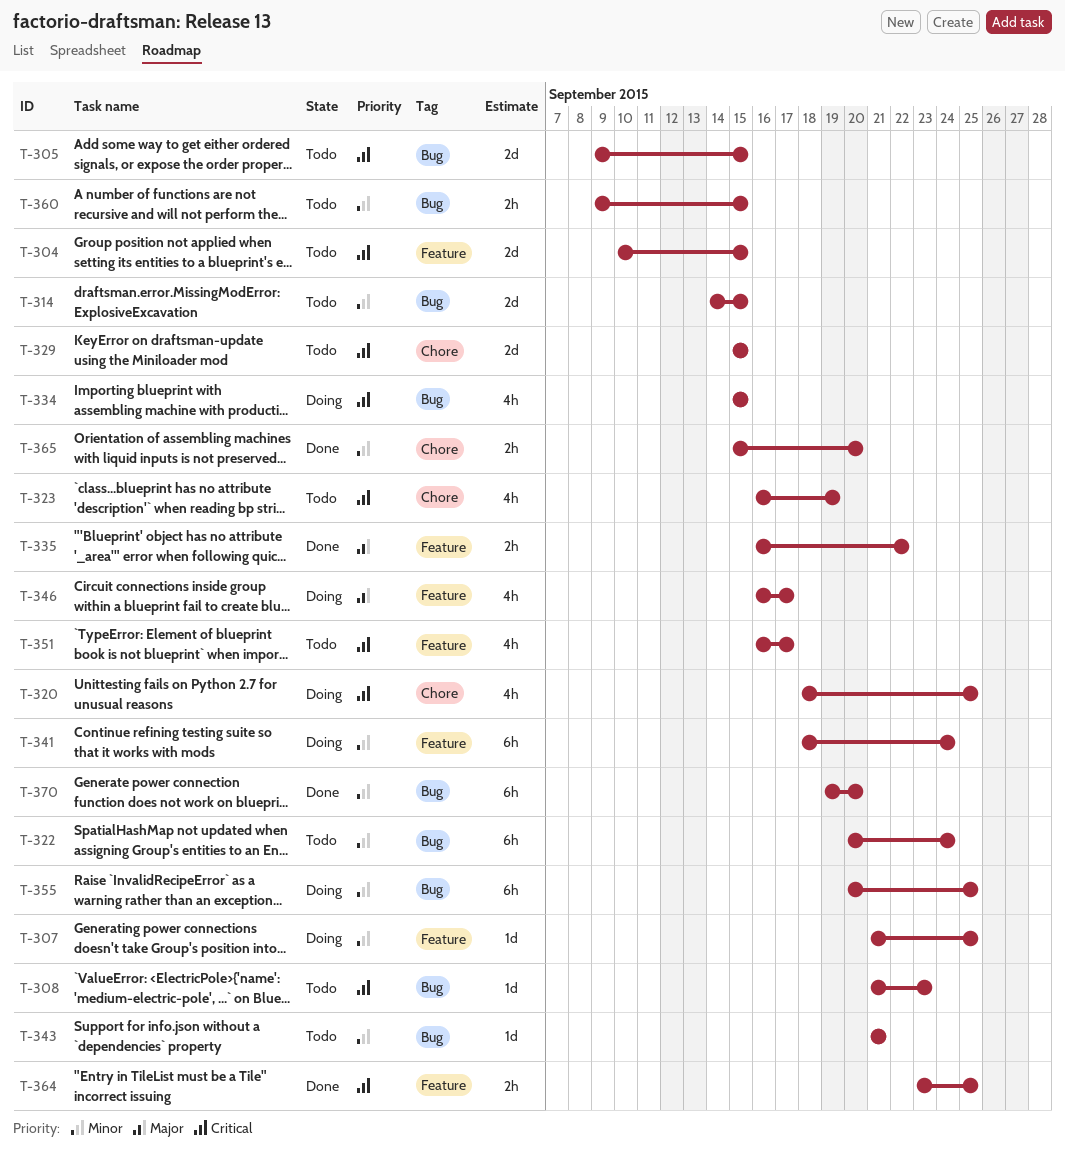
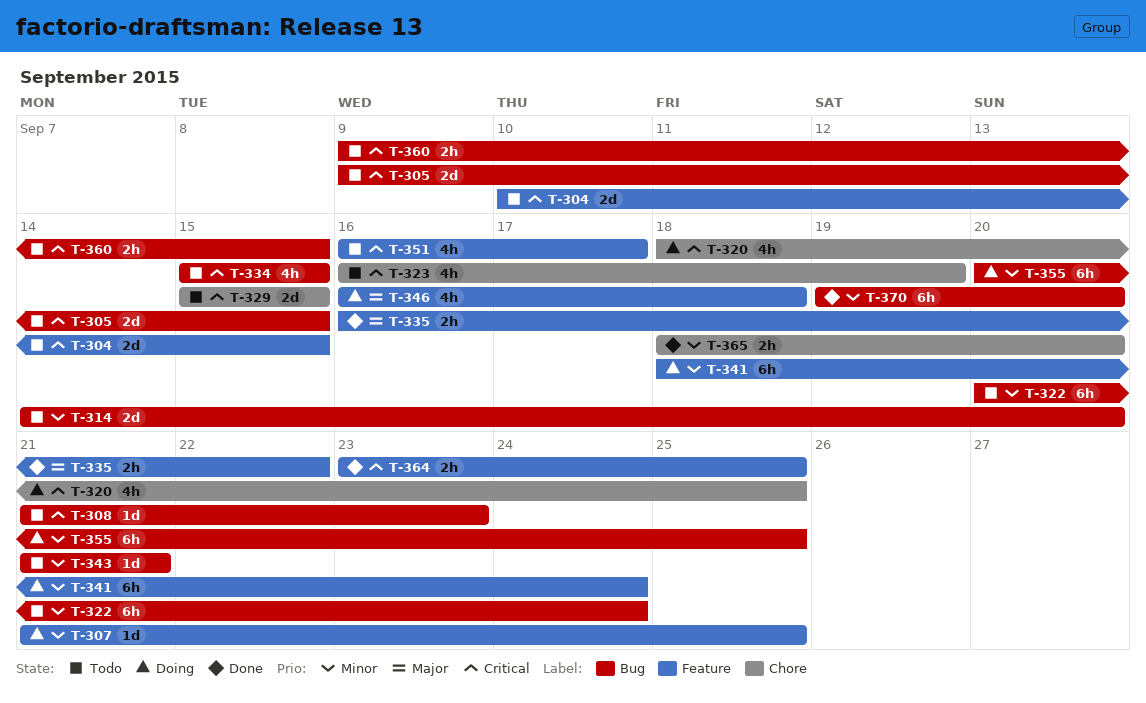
T-314, due: Sep 15 -> Sep 20
T-334, status: Doing -> Todo
T-346, due: Sep 17 -> Sep 18
T-360, priority: Minor -> Critical
T-365, start: Sep 15 -> Sep 18

